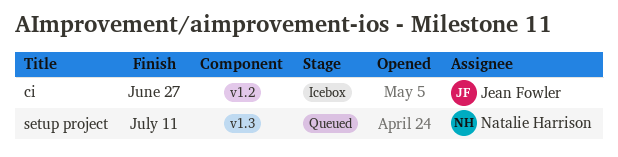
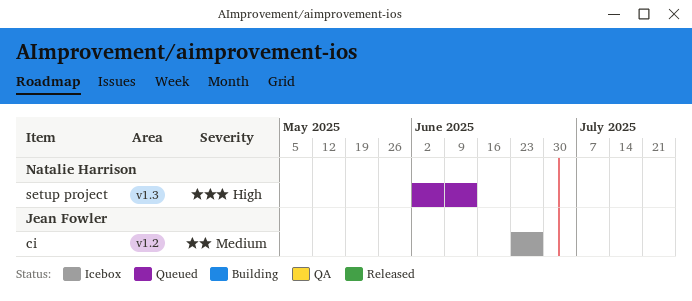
setup project, due: Jul 11 -> Jun 13

